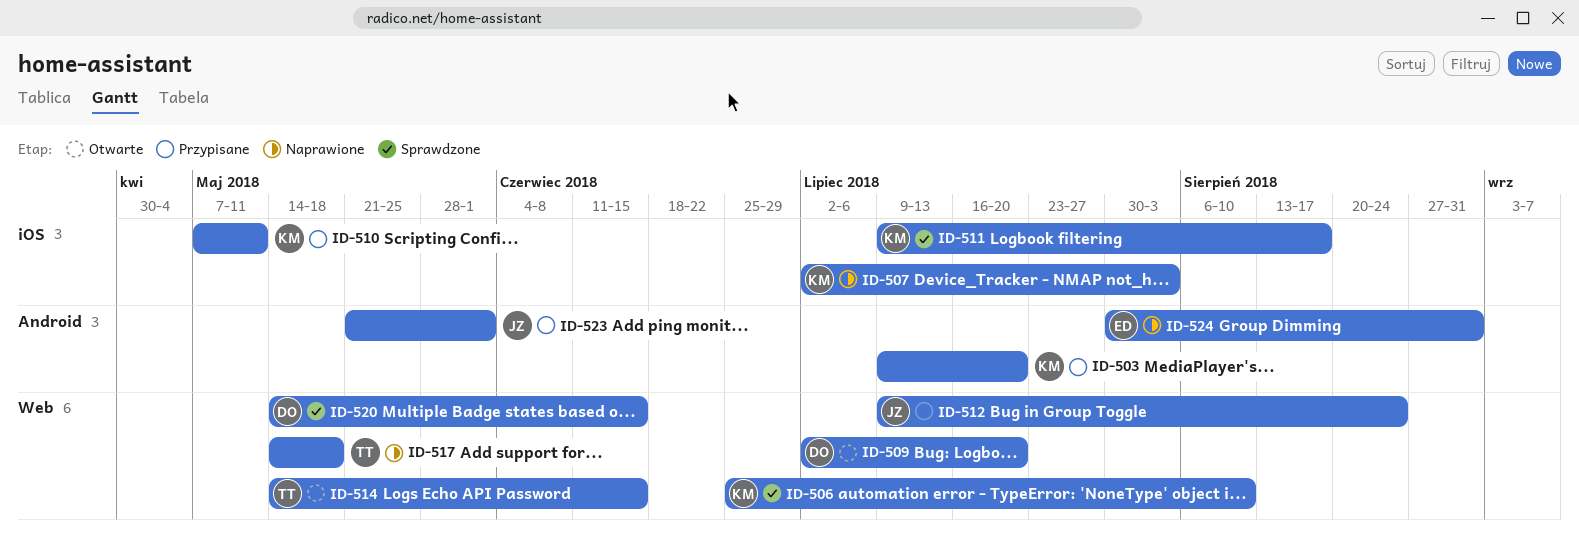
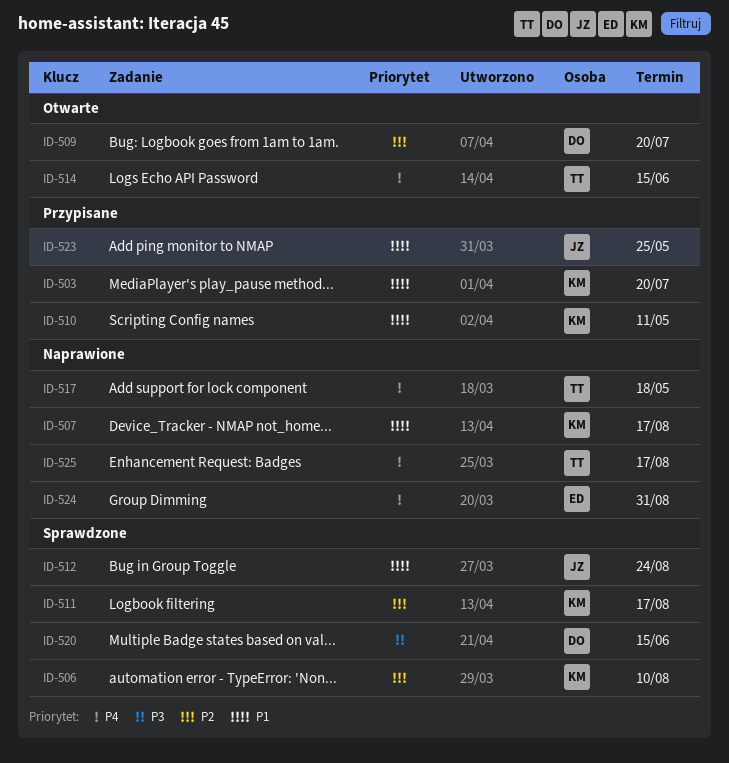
ID-507, due: Aug 3 -> Aug 17
ID-512, status: Przypisane -> Sprawdzone
ID-523, due: Jun 1 -> May 25
ID-525: none -> present

